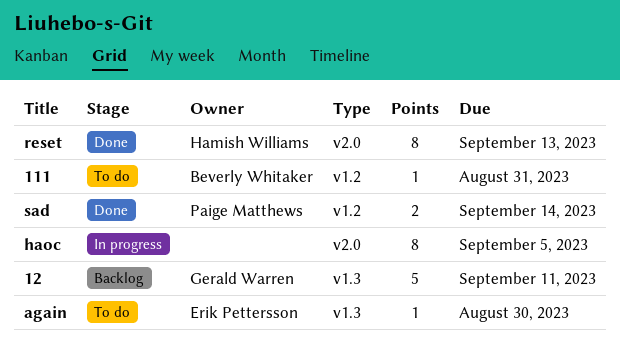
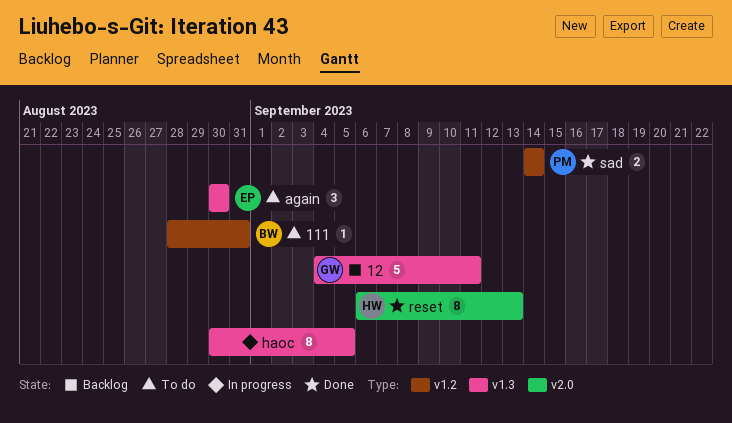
again, estimate: 1 -> 3
haoc, label: v2.0 -> v1.3

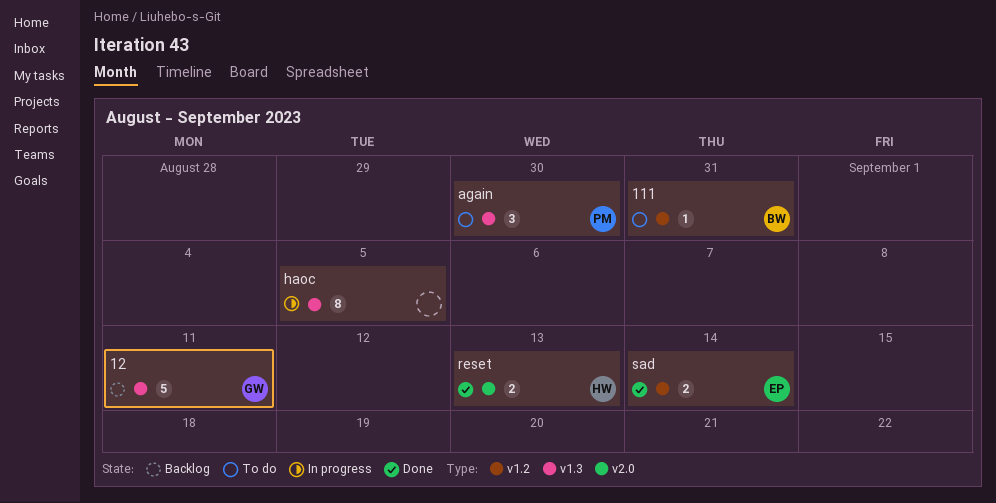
again, owner: EP -> PM
reset, estimate: 8 -> 2
sad, owner: PM -> EP

